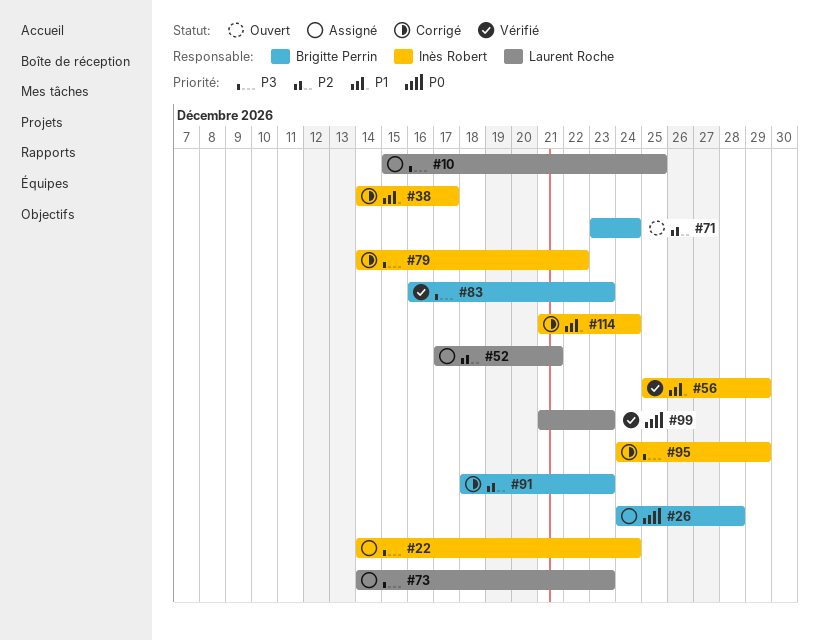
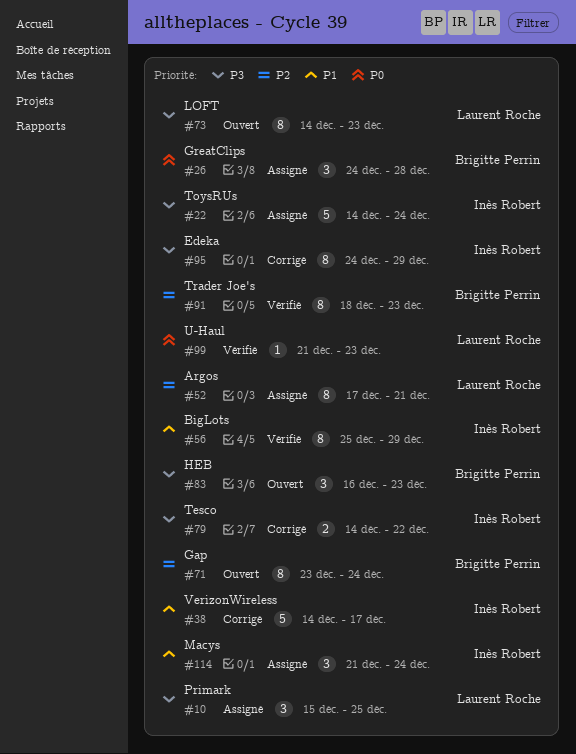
#73, status: Assigné -> Ouvert
#83, status: Vérifié -> Ouvert
#91, status: Corrigé -> Vérifié
#114, status: Corrigé -> Assigné

